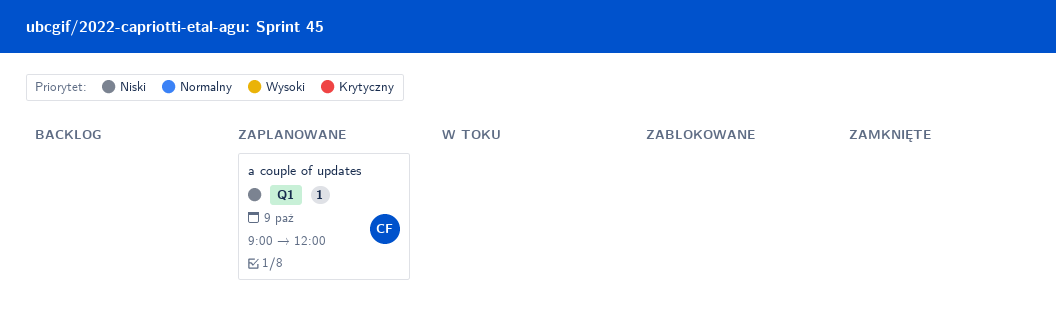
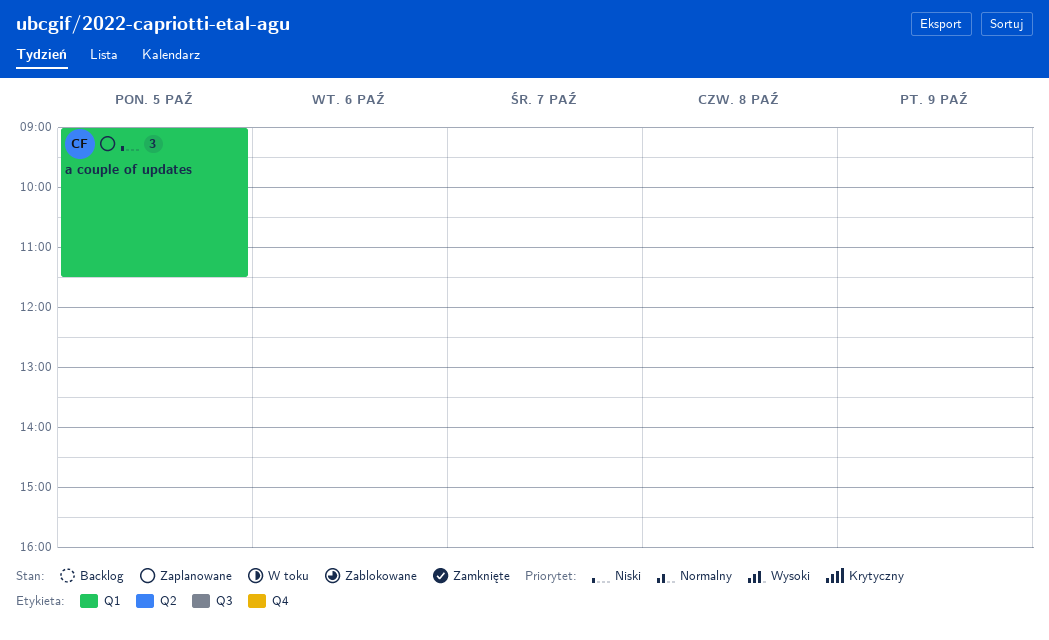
a couple of updates, estimate: 1 -> 3
a couple of updates, day: Oct 9 -> Oct 5
a couple of updates, ends: 12:00 -> 11:30

